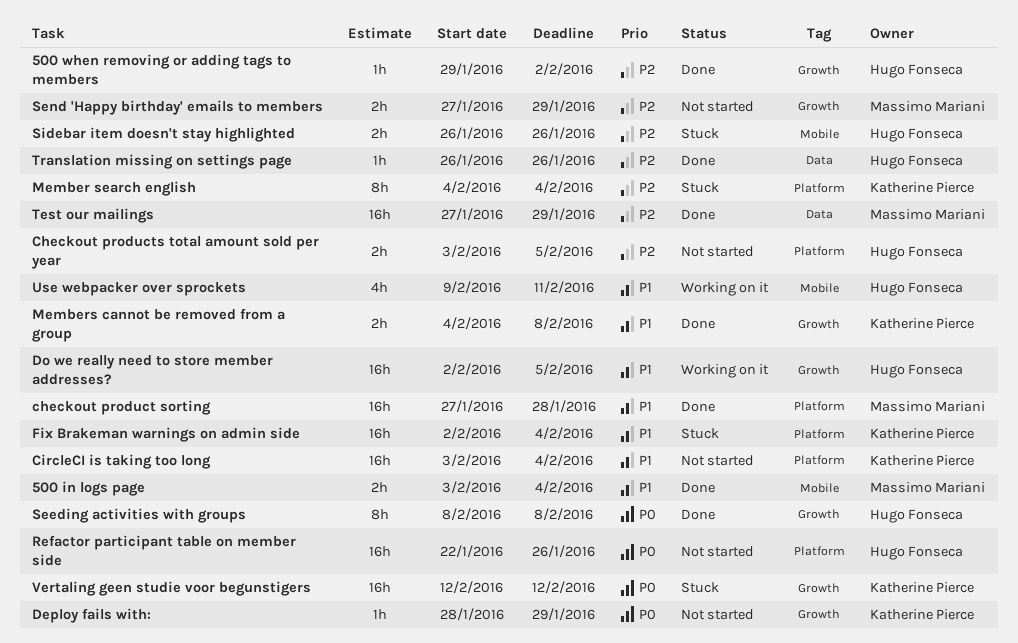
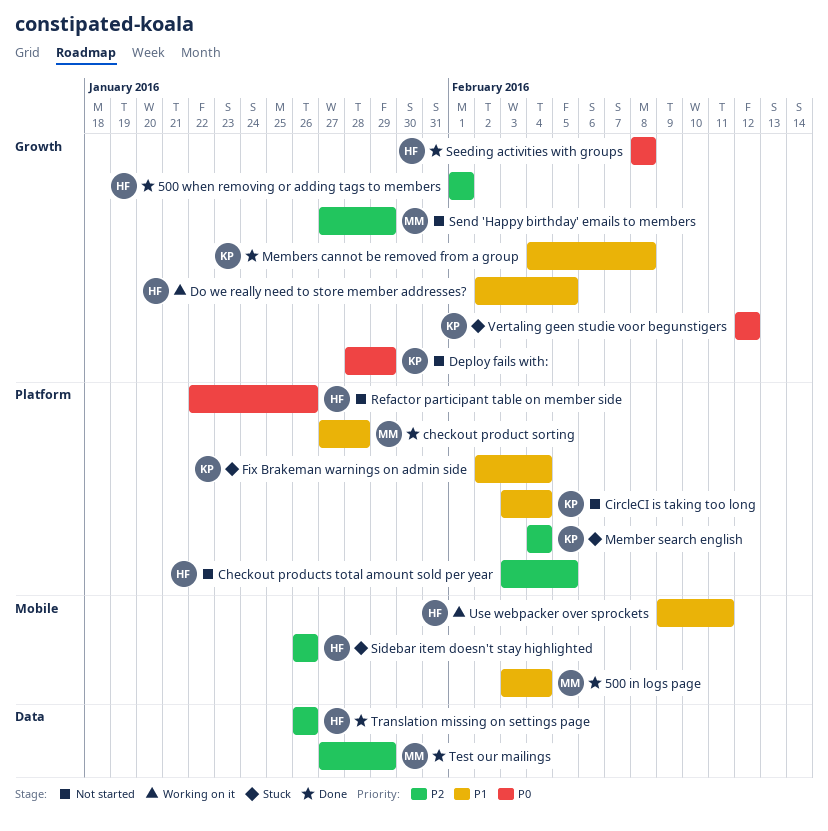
500 when removing or adding tags to members, start: Jan 29 -> Feb 1
500 when removing or adding tags to members, due: Feb 2 -> Feb 1

